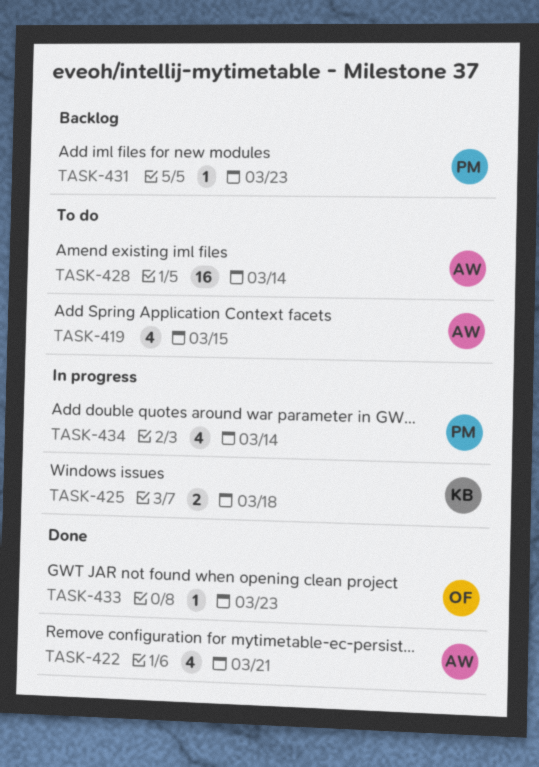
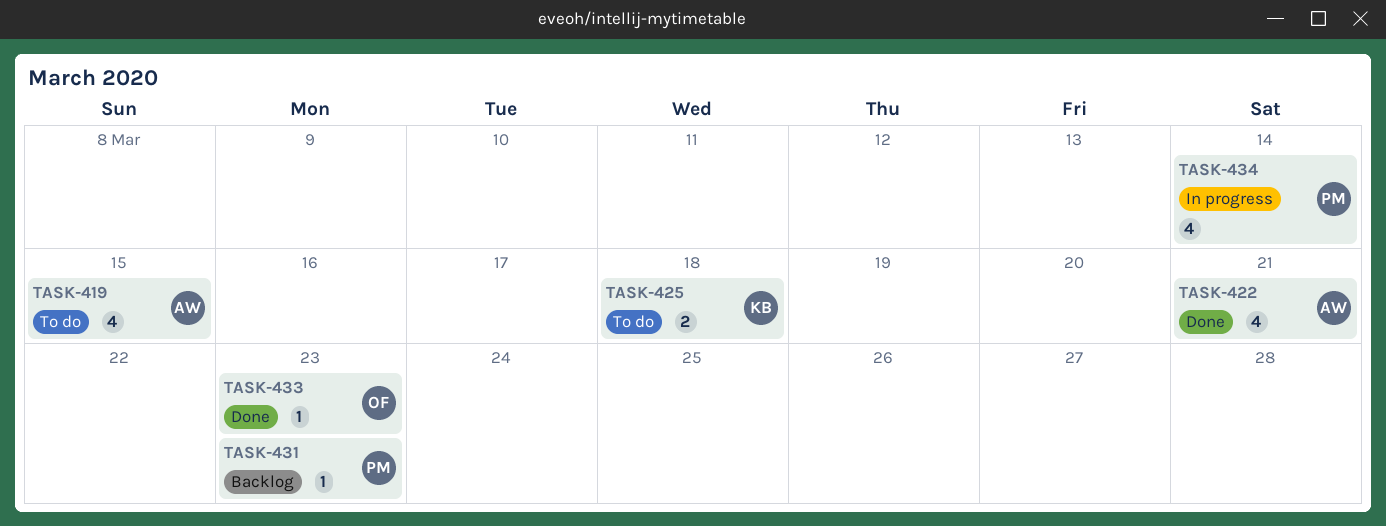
TASK-425, status: In progress -> To do
TASK-428: present -> none

